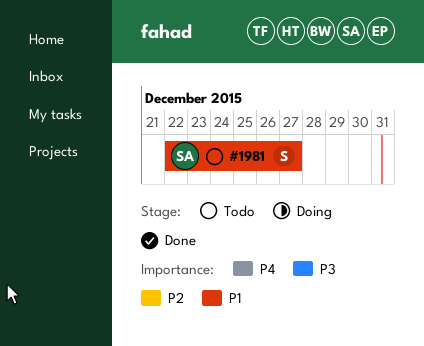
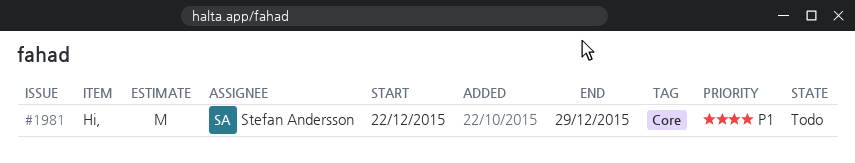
#1981, estimate: S -> M
#1981, due: Dec 27 -> Dec 29

